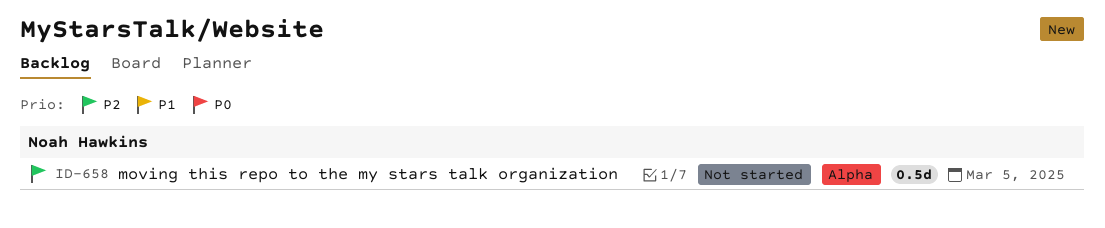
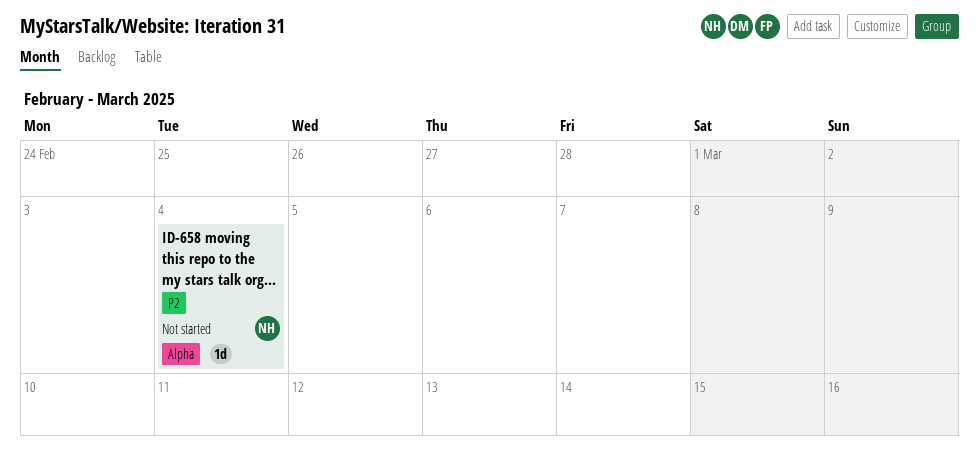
ID-658, estimate: 0.5d -> 1d
ID-658, due: Mar 5 -> Mar 4

